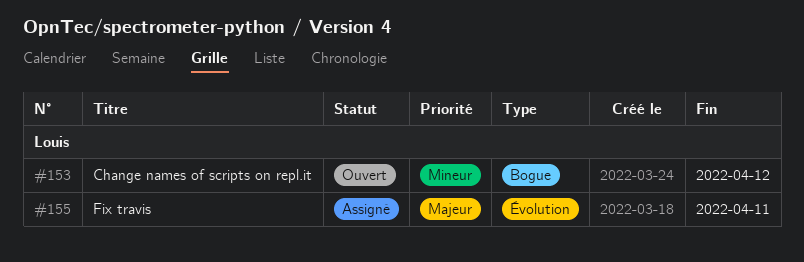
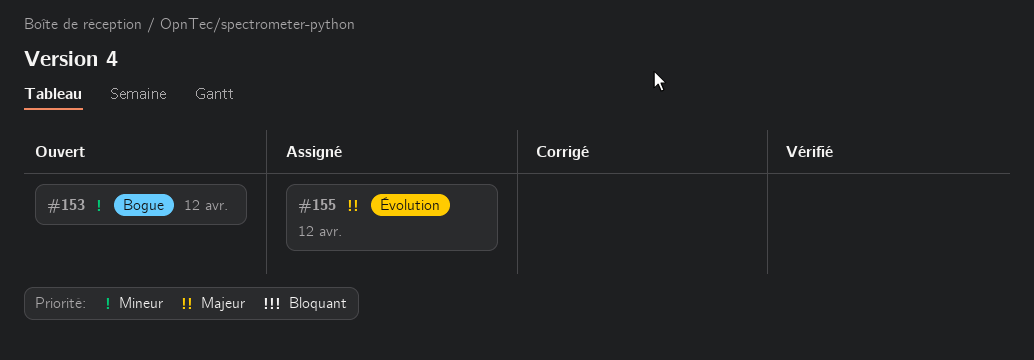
#155, due: Apr 11 -> Apr 12

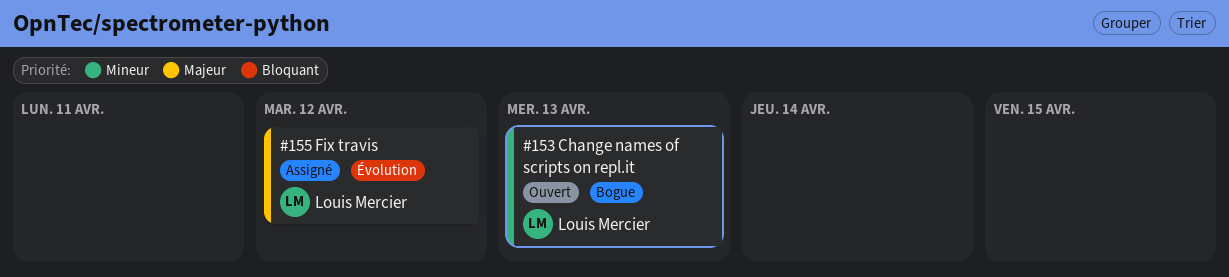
#153, due: Apr 12 -> Apr 13

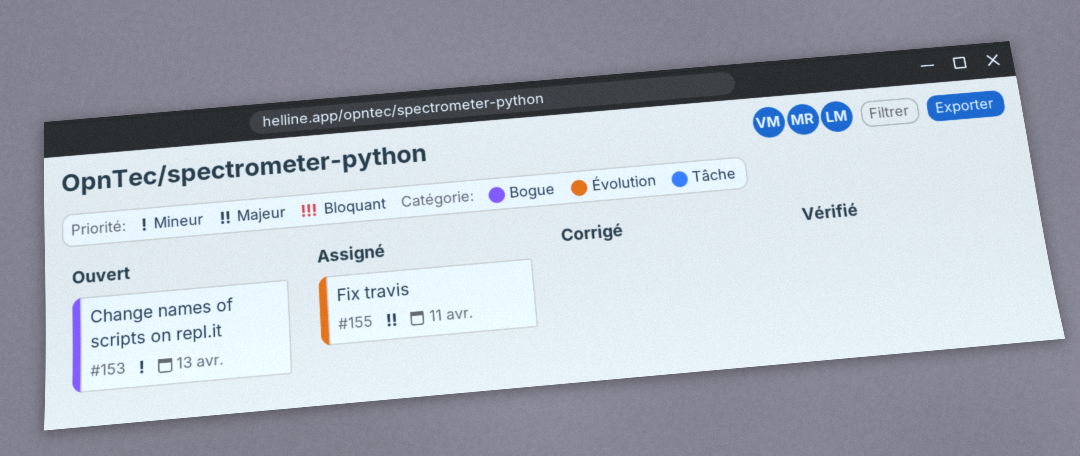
#155, due: Apr 12 -> Apr 11

